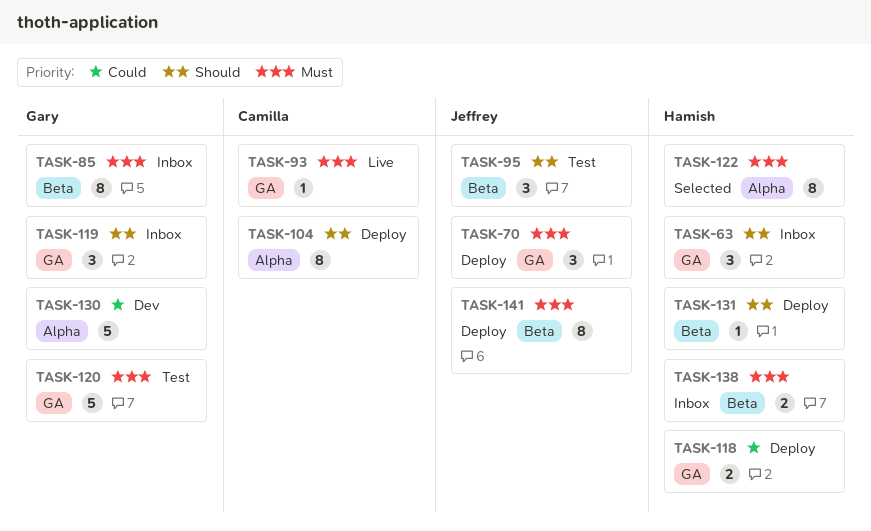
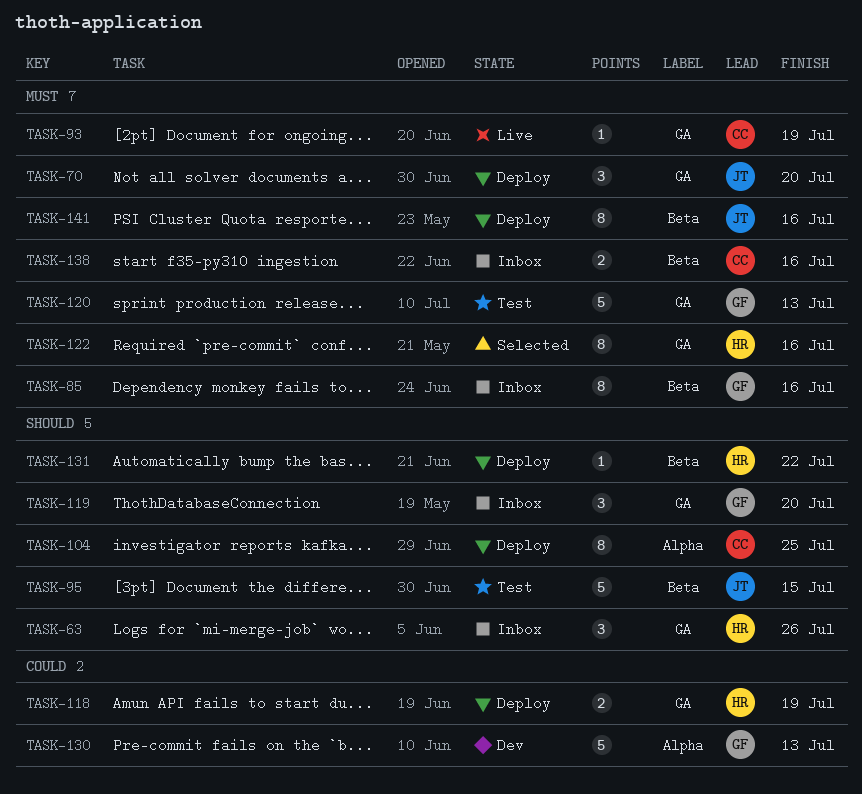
TASK-95, estimate: 3 -> 5
TASK-122, label: Alpha -> GA
TASK-138, owner: Hamish -> Camilla

